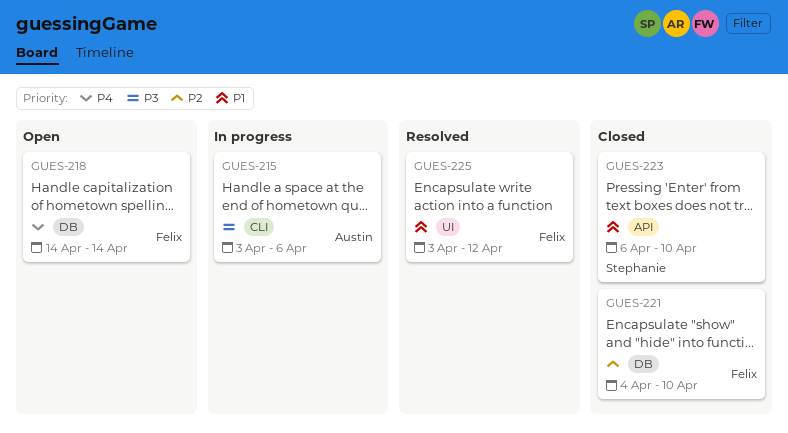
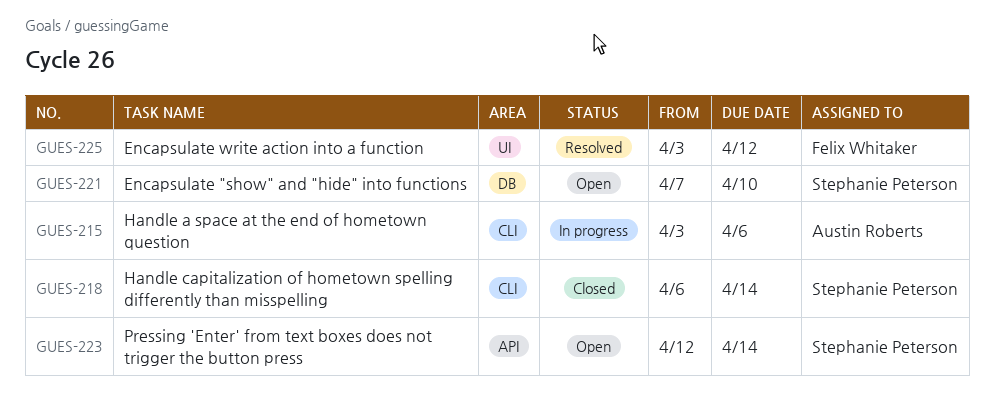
GUES-218, status: Open -> Closed
GUES-218, owner: Felix Whitaker -> Stephanie Peterson
GUES-218, label: DB -> CLI
GUES-218, start: Apr 14 -> Apr 6
GUES-221, status: Closed -> Open
GUES-221, owner: Felix Whitaker -> Stephanie Peterson
GUES-221, start: Apr 4 -> Apr 7
GUES-223, status: Closed -> Open
GUES-223, start: Apr 6 -> Apr 12
GUES-223, due: Apr 10 -> Apr 14

